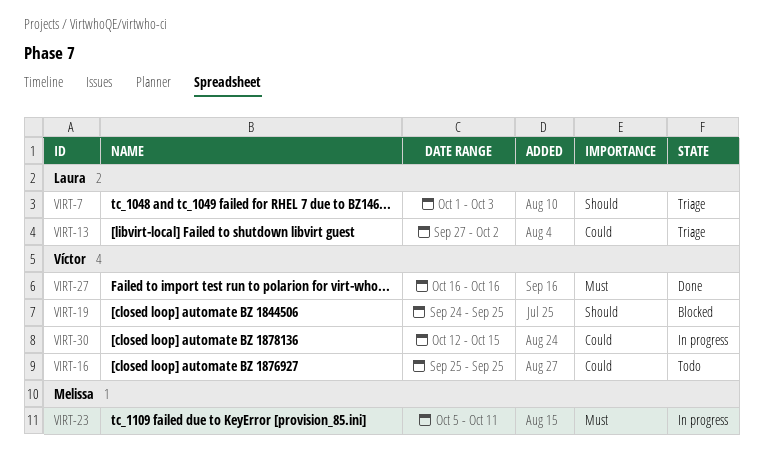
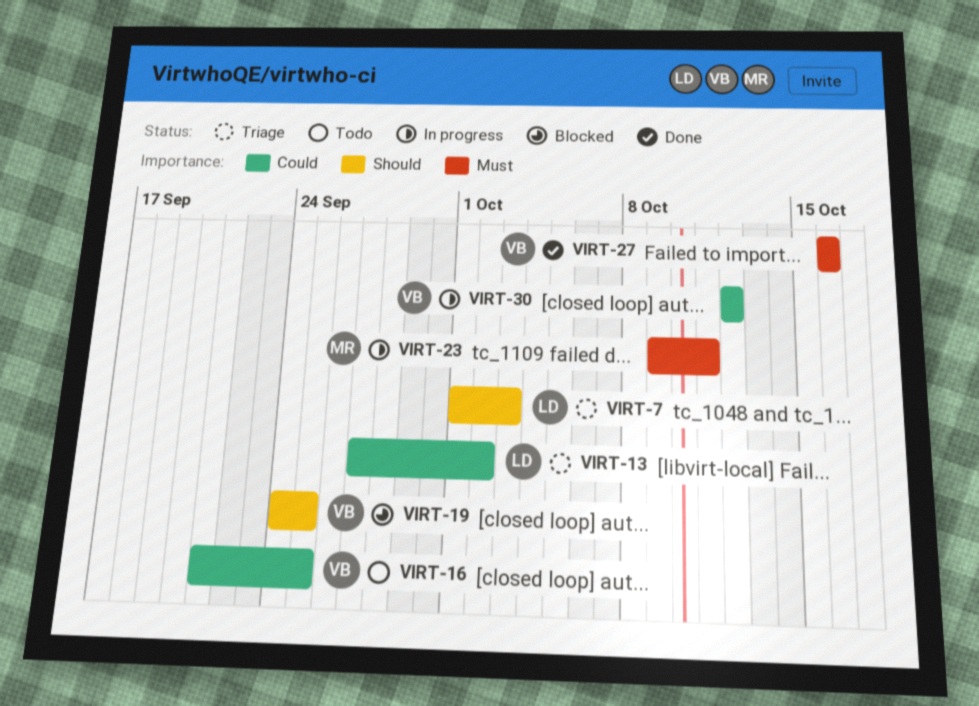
VIRT-16, start: Sep 25 -> Sep 21
VIRT-23, start: Oct 5 -> Oct 9
VIRT-30, due: Oct 15 -> Oct 12

